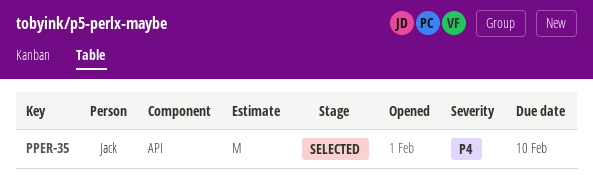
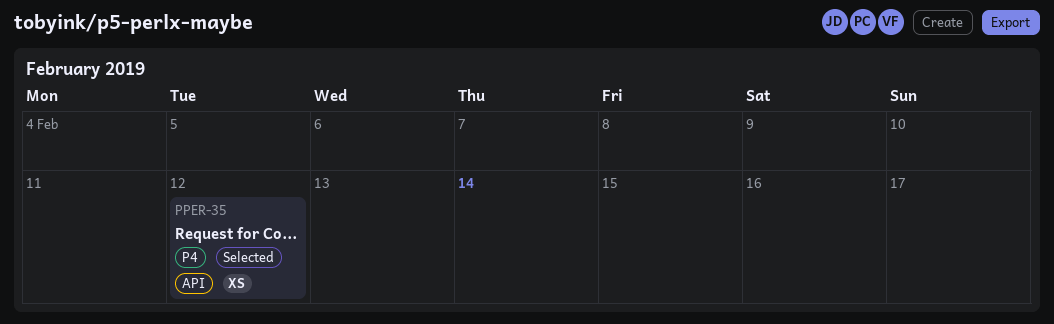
PPER-35, estimate: M -> XS
PPER-35, due: Feb 10 -> Feb 12

